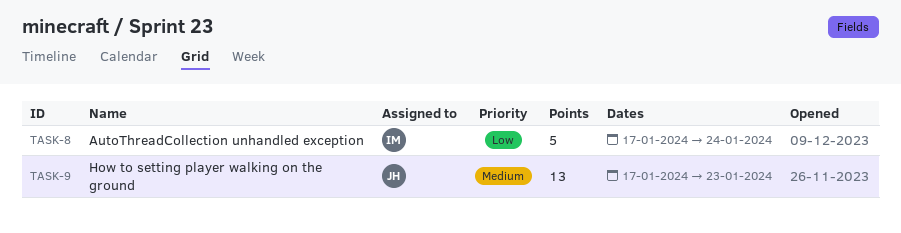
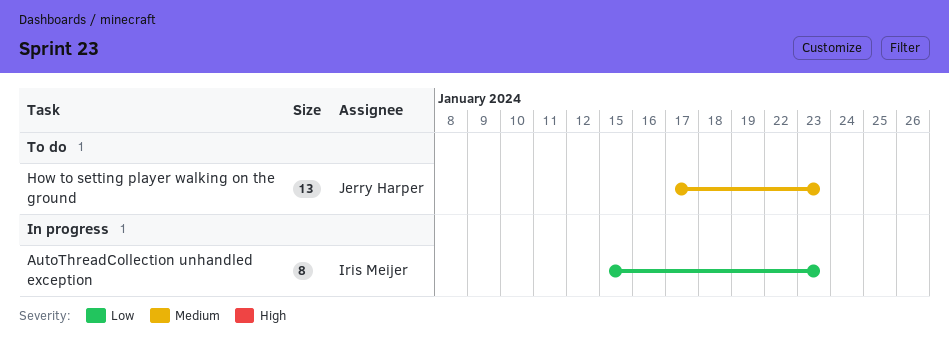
AutoThreadCollection unhandled exception, estimate: 5 -> 8
AutoThreadCollection unhandled exception, start: Jan 17 -> Jan 15
AutoThreadCollection unhandled exception, due: Jan 24 -> Jan 23

